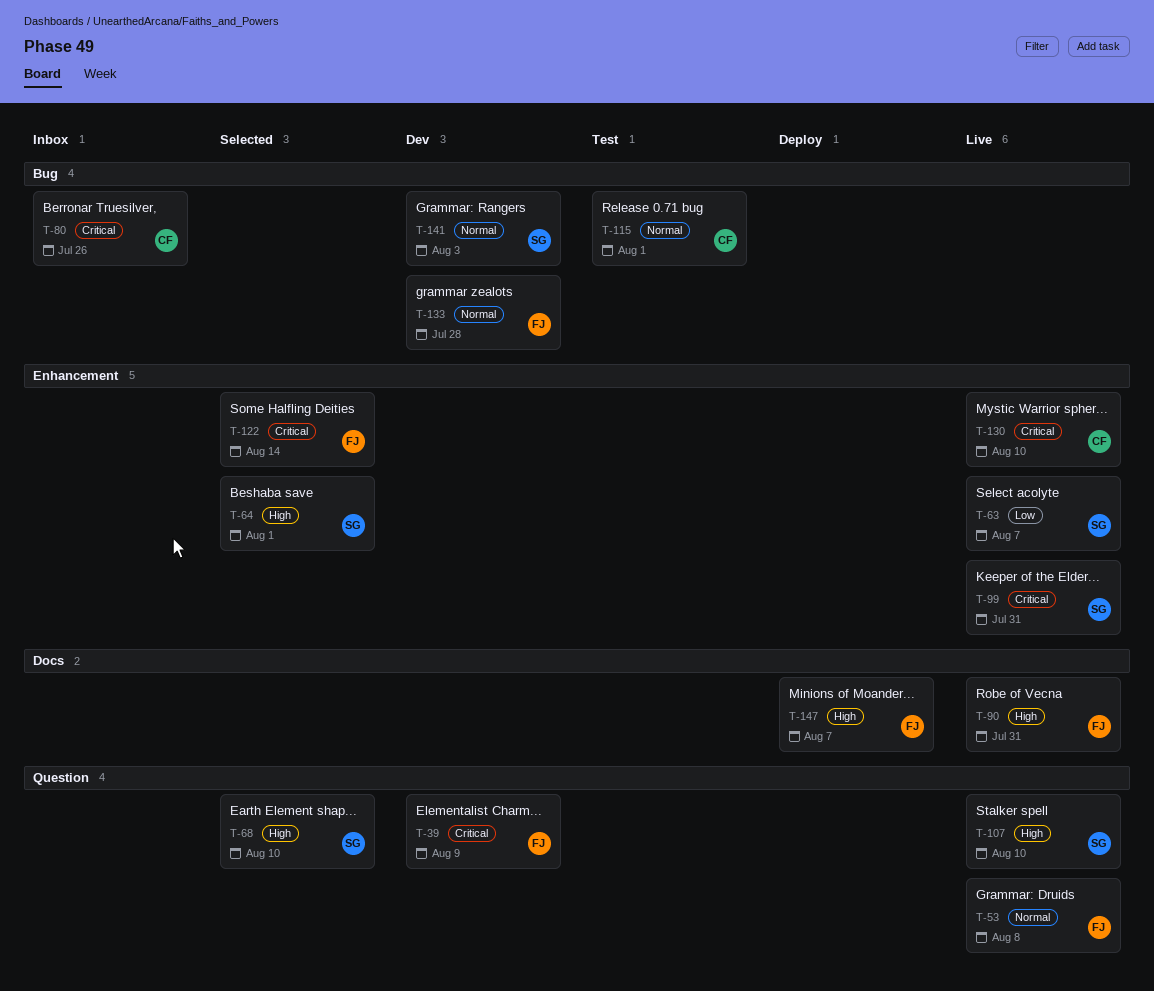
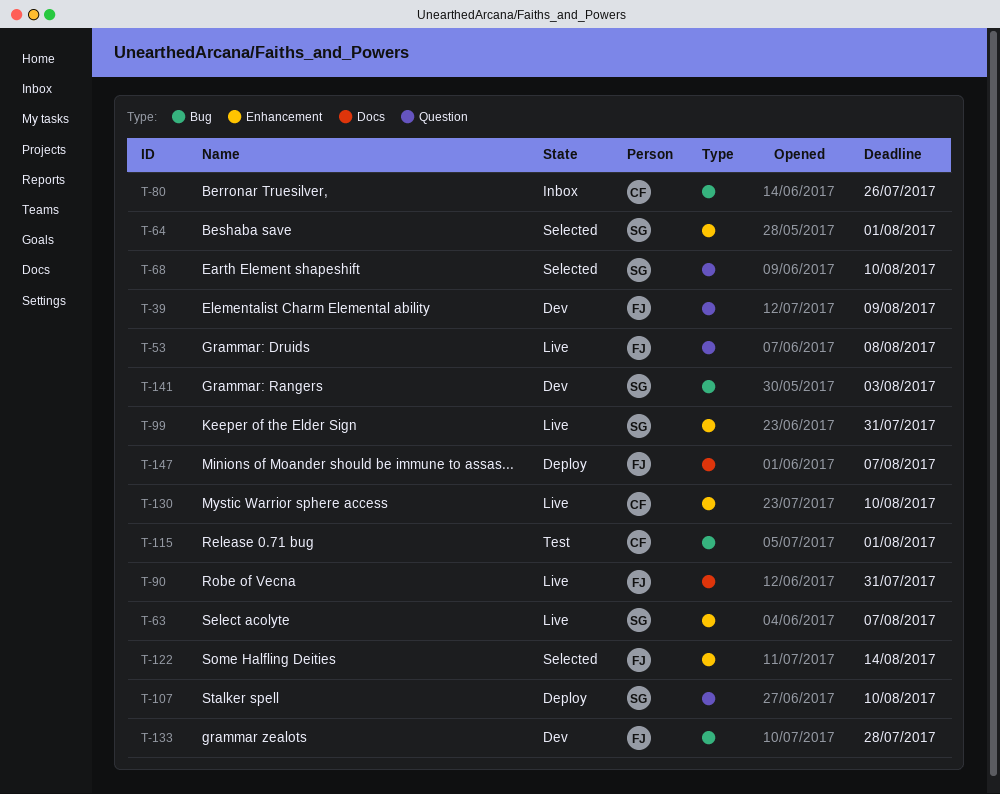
T-107, status: Live -> Deploy

